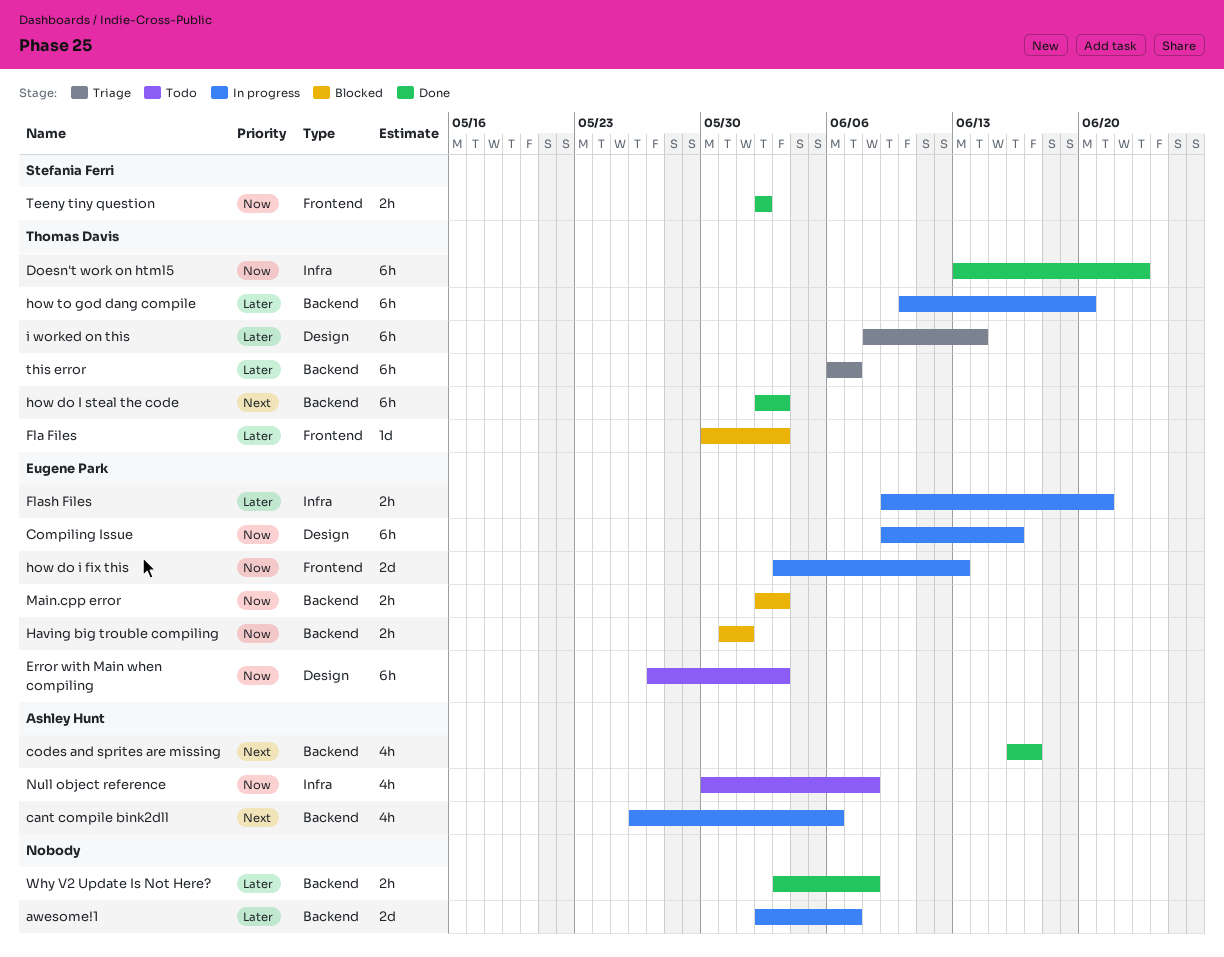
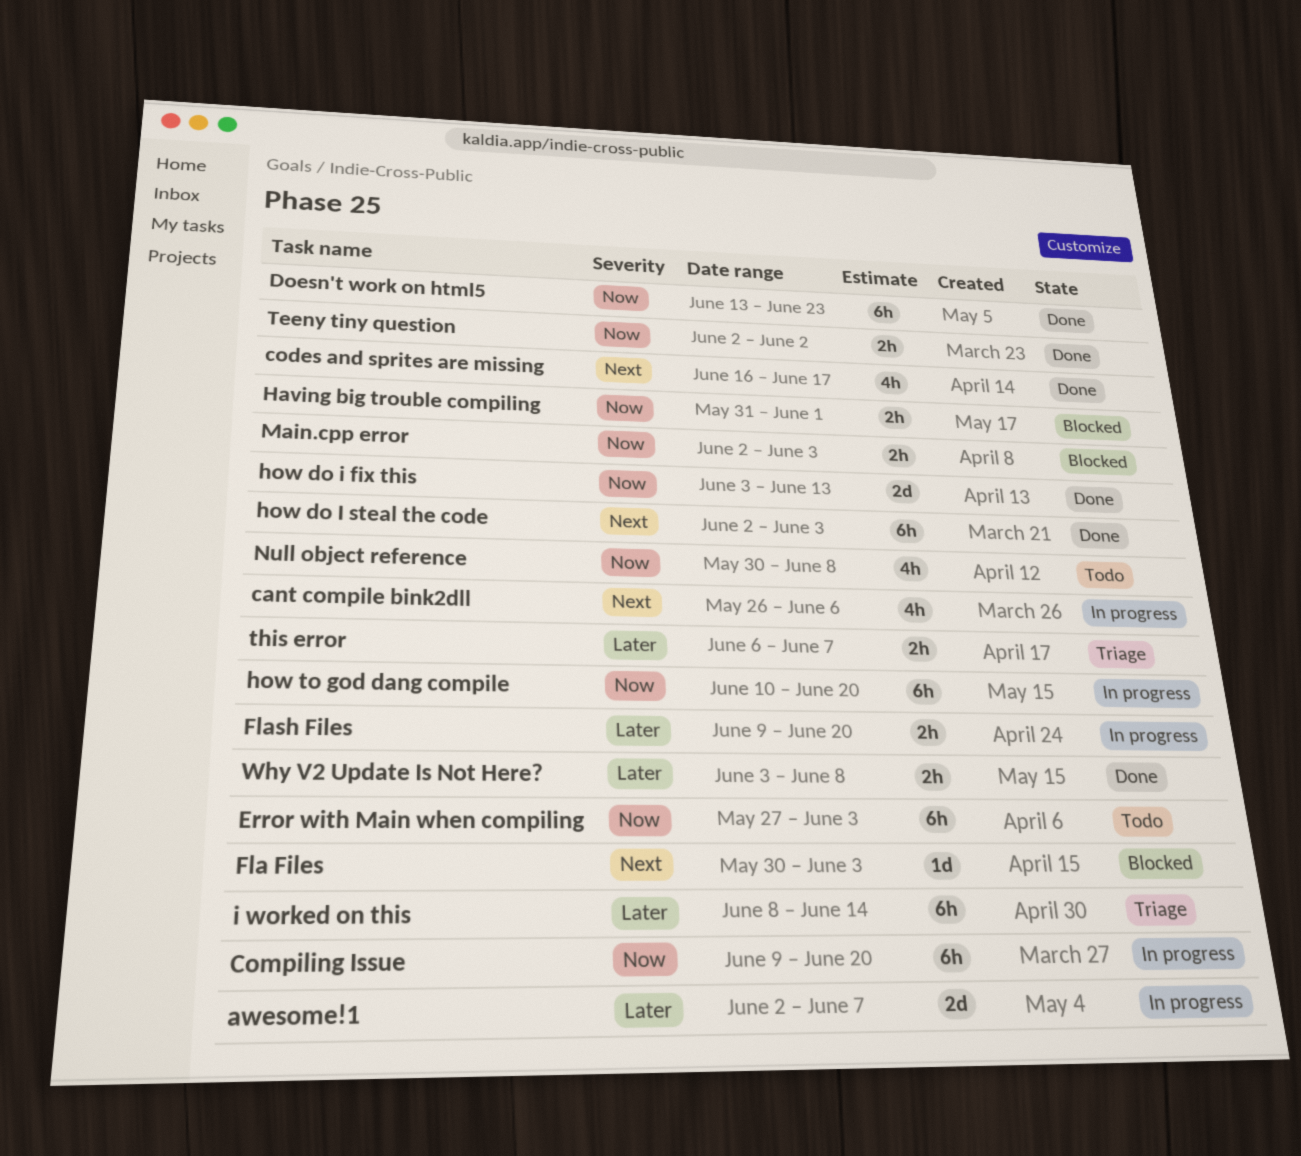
Compiling Issue, due: Jun 16 -> Jun 20
Fla Files, priority: Later -> Next
Flash Files, due: Jun 21 -> Jun 20
how do i fix this, status: In progress -> Done
how to god dang compile, priority: Later -> Now
this error, estimate: 6h -> 2h

